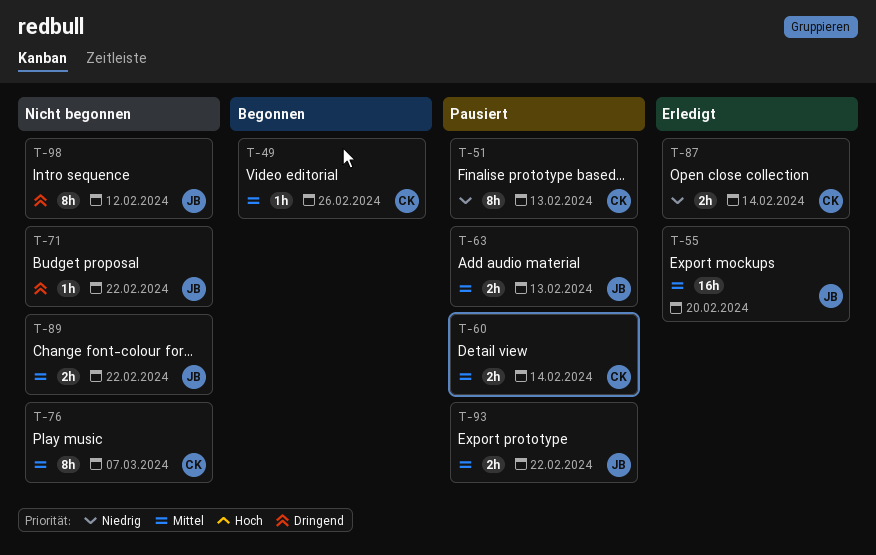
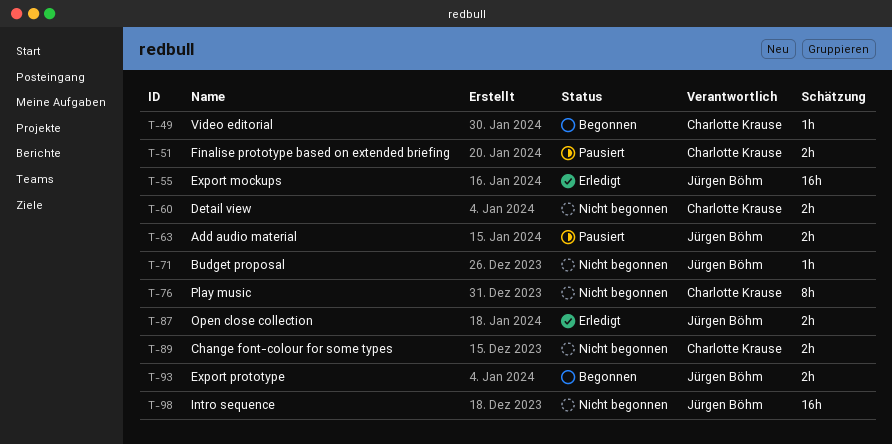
T-51, estimate: 8h -> 2h
T-60, status: Pausiert -> Nicht begonnen
T-87, owner: Charlotte Krause -> Jürgen Böhm
T-89, owner: Jürgen Böhm -> Charlotte Krause
T-93, status: Pausiert -> Begonnen
T-98, estimate: 8h -> 16h

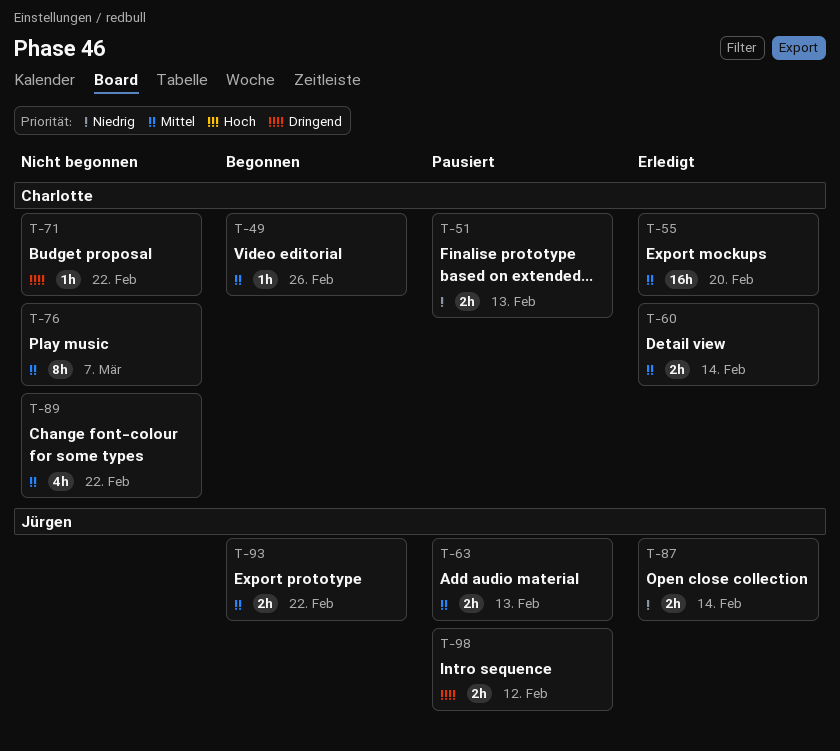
T-55, owner: Jürgen Böhm -> Charlotte Krause
T-60, status: Nicht begonnen -> Erledigt
T-71, owner: Jürgen Böhm -> Charlotte Krause
T-89, estimate: 2h -> 4h
T-98, status: Nicht begonnen -> Pausiert
T-98, estimate: 16h -> 2h

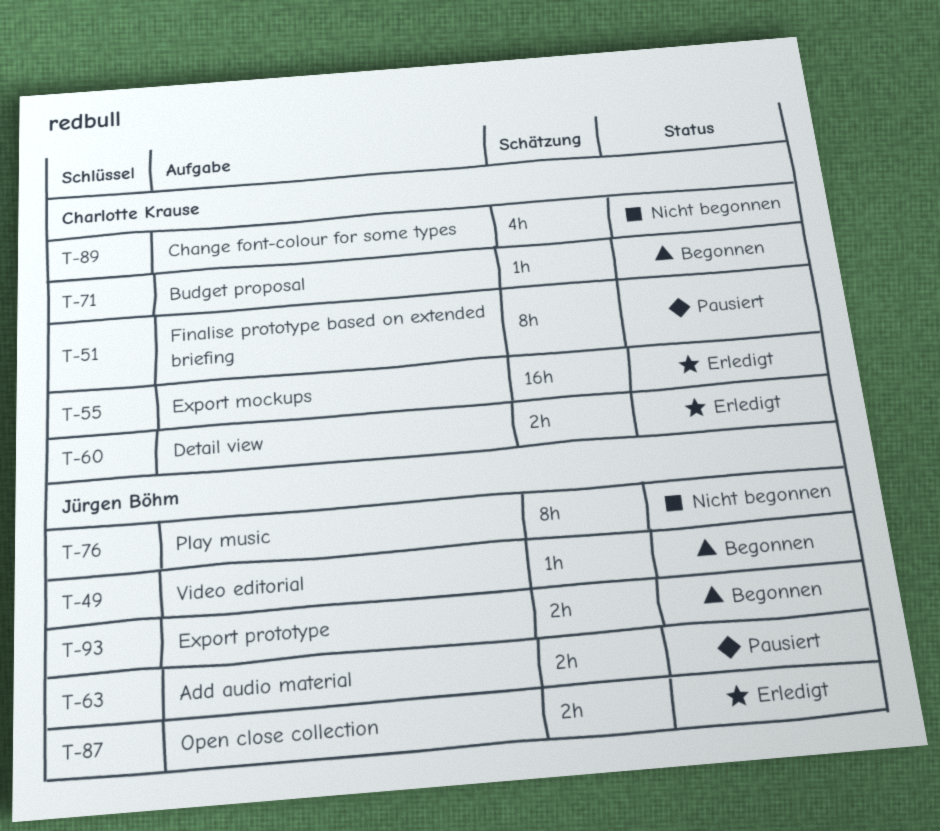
T-49, owner: Charlotte Krause -> Jürgen Böhm
T-51, estimate: 2h -> 8h
T-71, status: Nicht begonnen -> Begonnen
T-76, owner: Charlotte Krause -> Jürgen Böhm
T-98: present -> none

